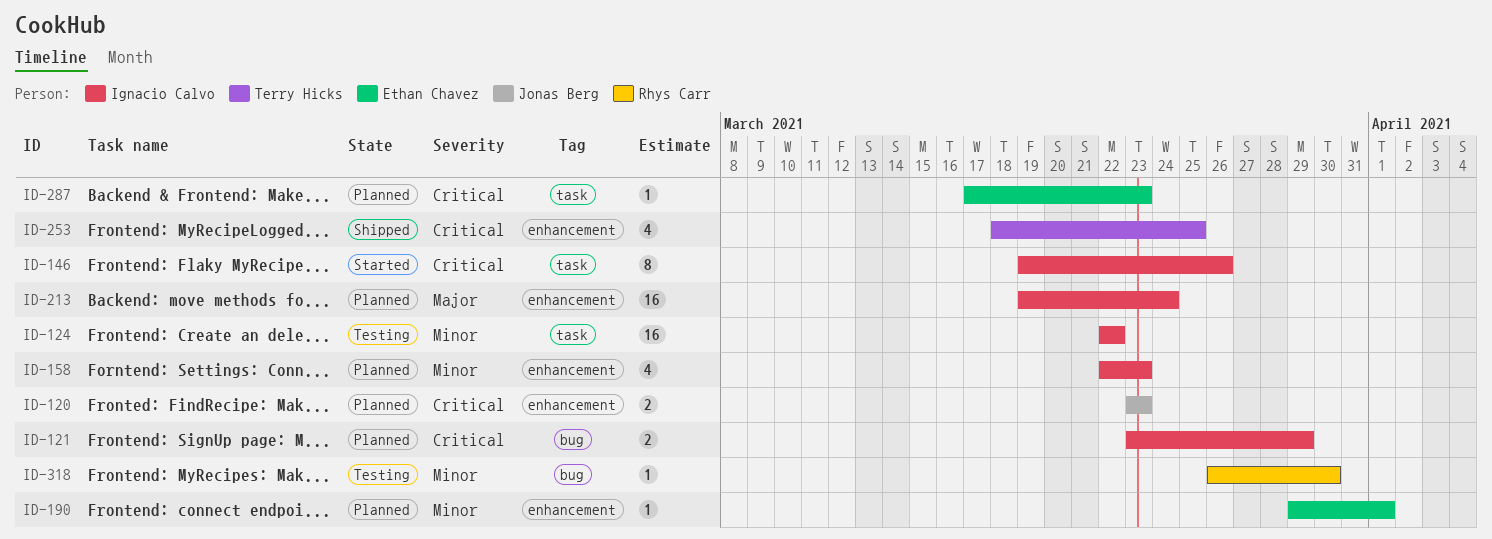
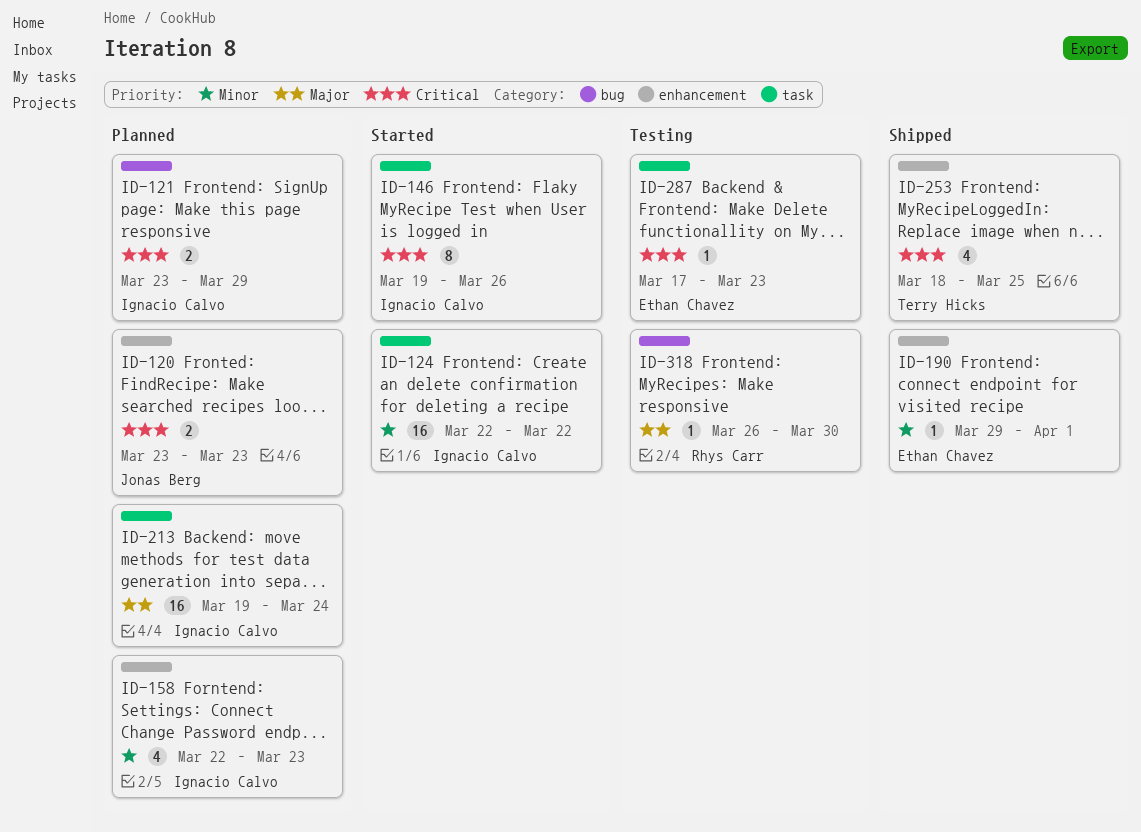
ID-124, status: Testing -> Started
ID-190, status: Planned -> Shipped
ID-213, label: enhancement -> task
ID-287, status: Planned -> Testing
ID-318, priority: Minor -> Major

